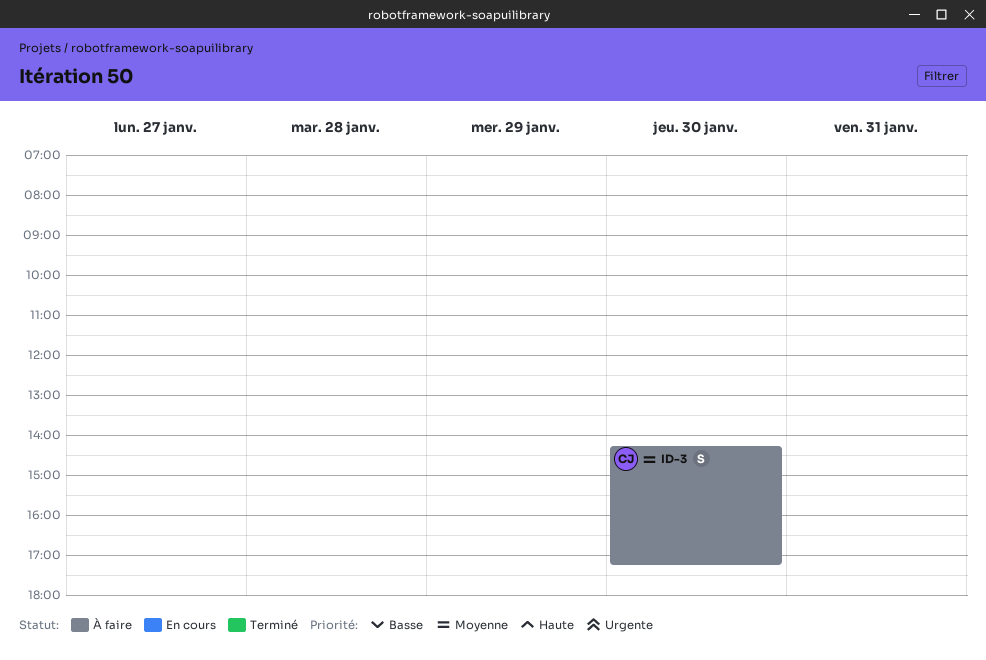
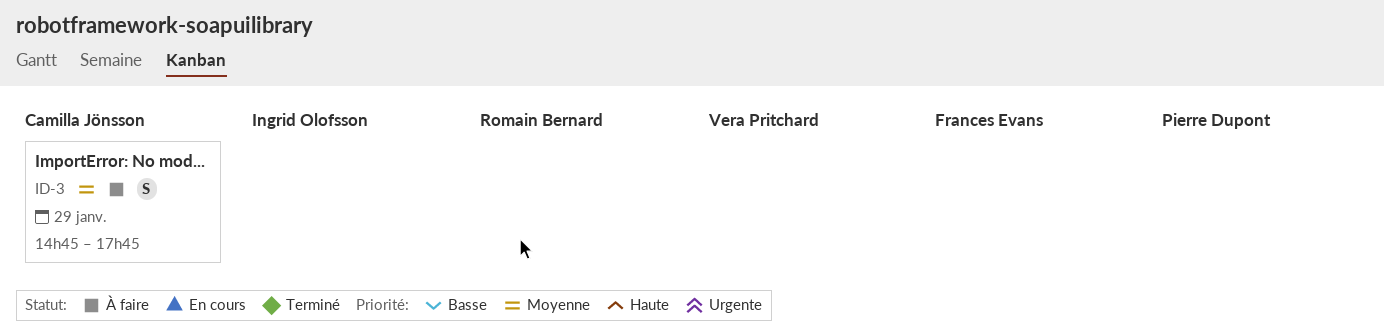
ID-3, day: Jan 30 -> Jan 29
ID-3, begins: 14:15 -> 14:45
ID-3, ends: 17:15 -> 17:45

